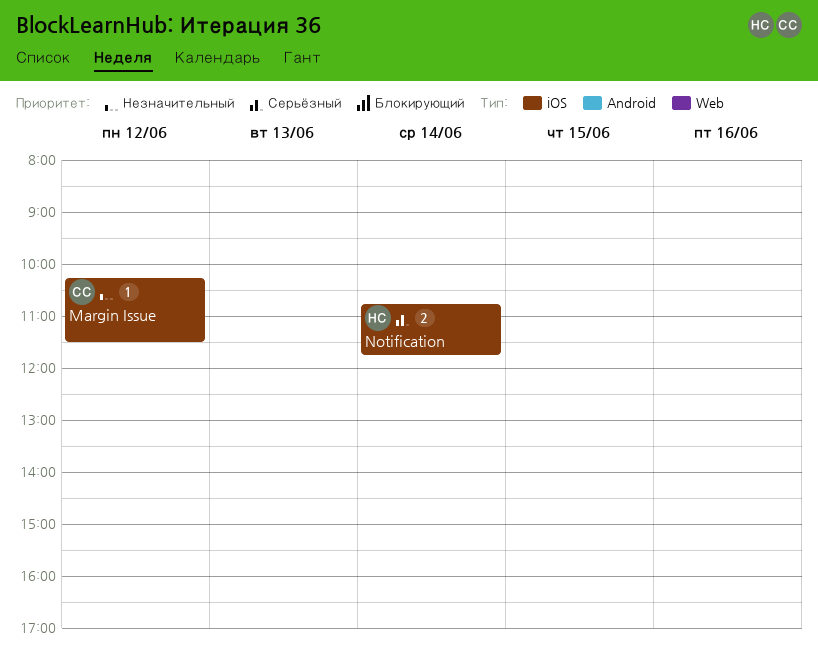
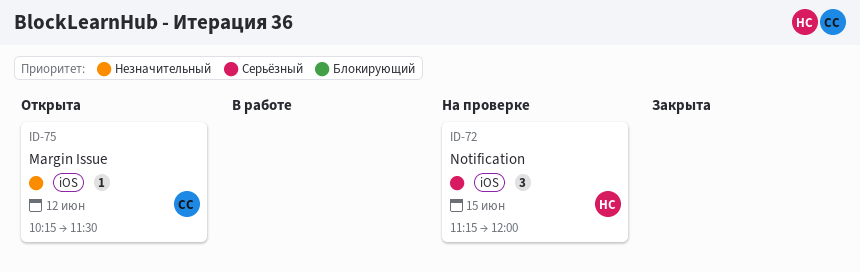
Notification, estimate: 2 -> 3
Notification, day: Jun 14 -> Jun 15
Notification, begins: 10:45 -> 11:15
Notification, ends: 11:45 -> 12:00

